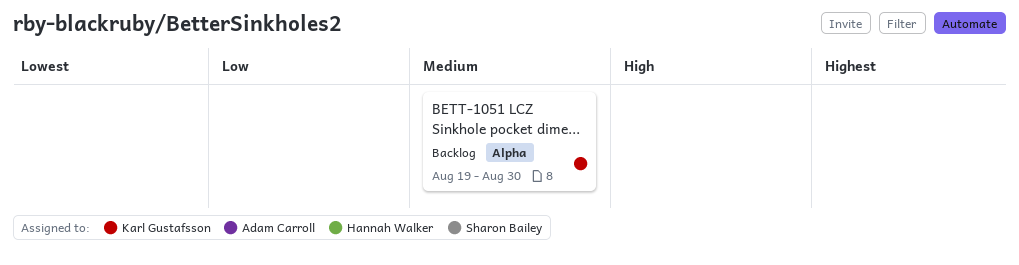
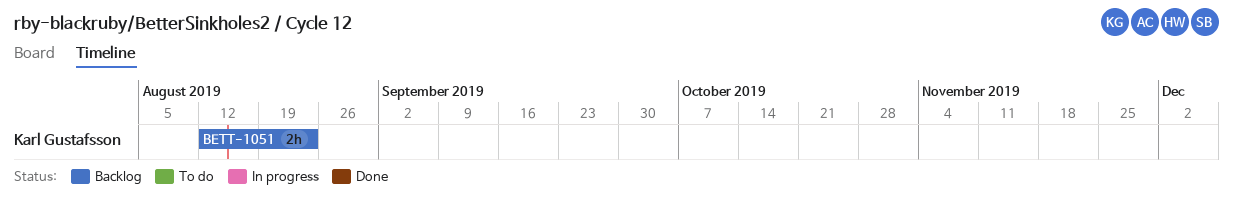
BETT-1051, start: Aug 19 -> Aug 12
BETT-1051, due: Aug 30 -> Aug 23

